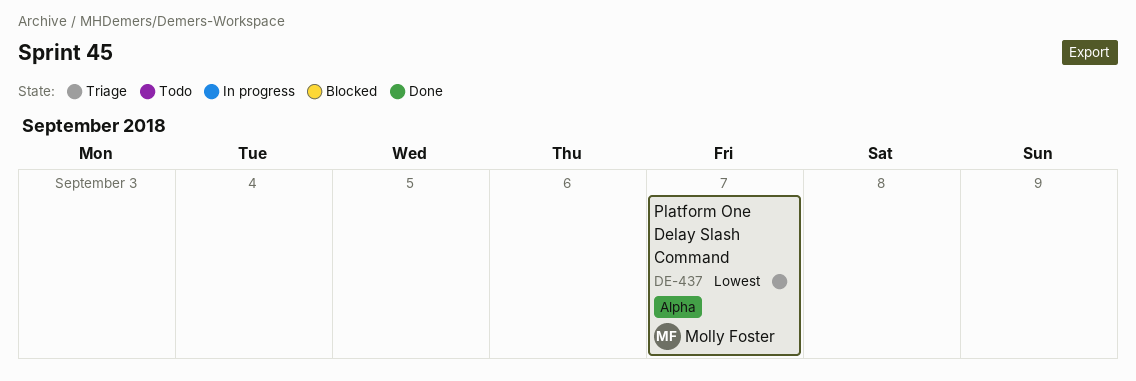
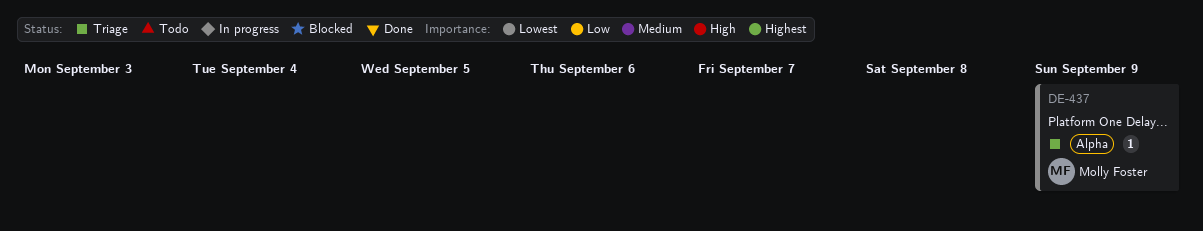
DE-437, due: Sep 7 -> Sep 9

